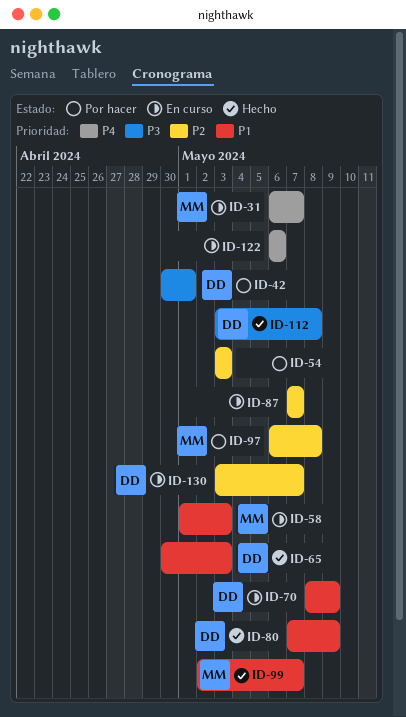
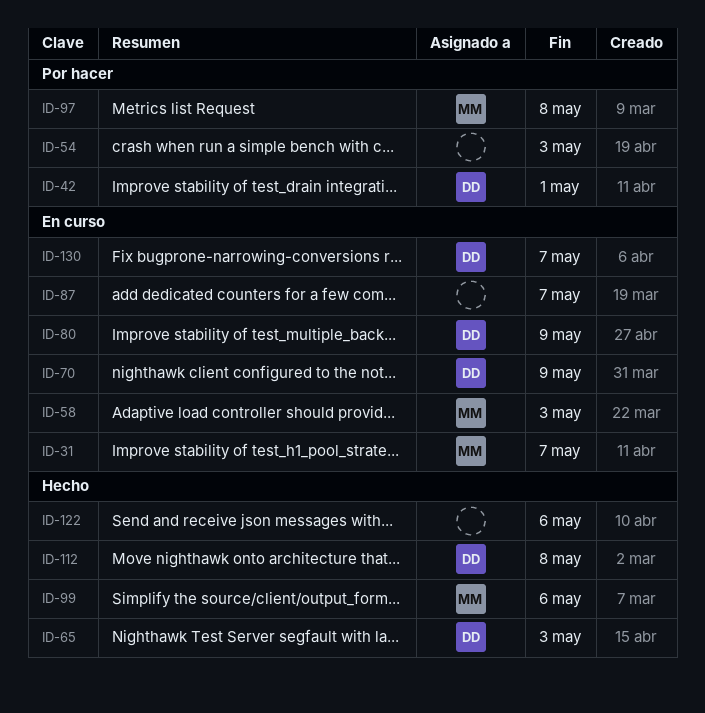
ID-80, status: Hecho -> En curso
ID-99, due: May 7 -> May 6
ID-122, status: En curso -> Hecho

